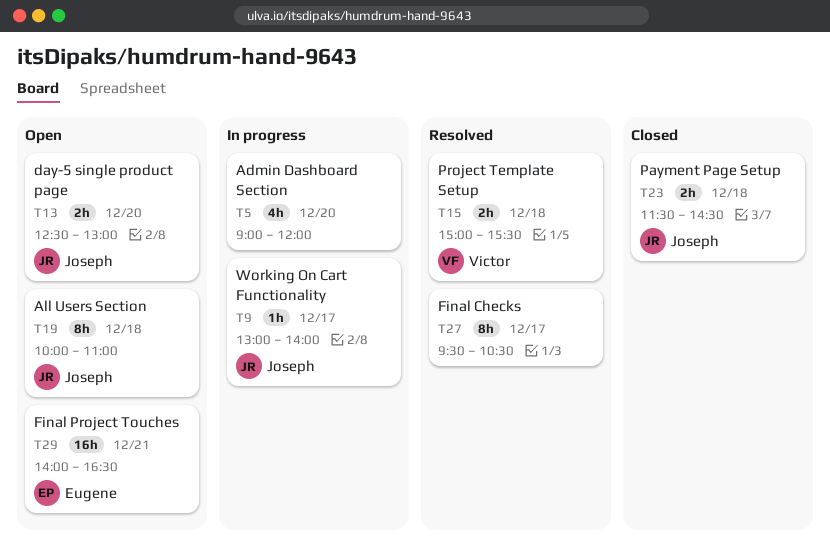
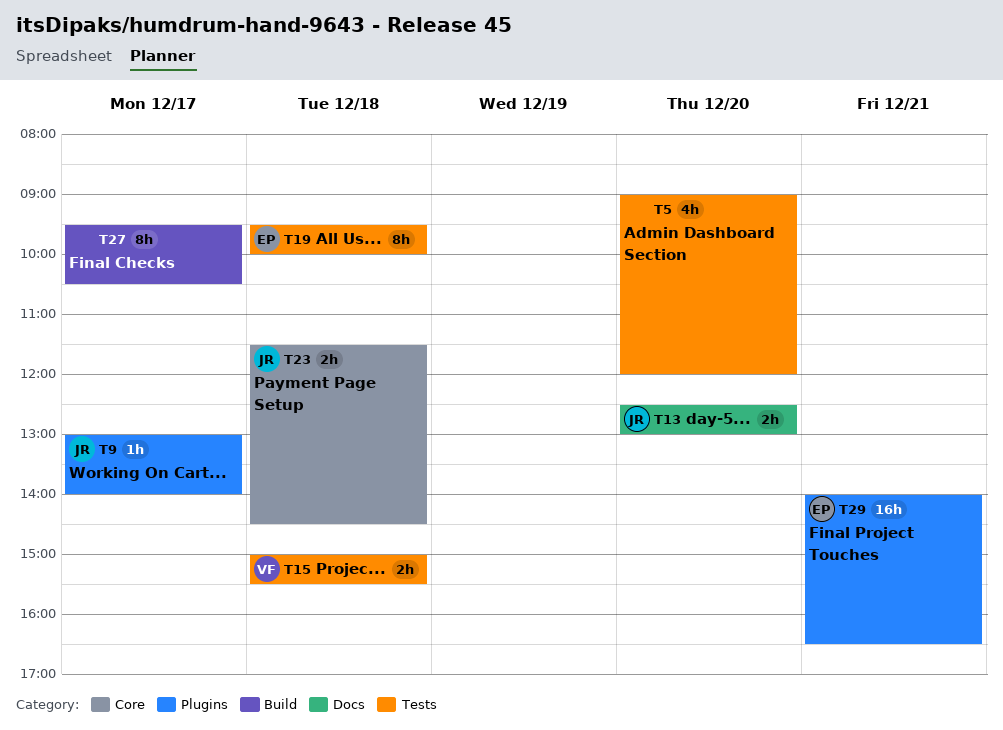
T19, owner: Joseph -> Eugene
T19, begins: 10:00 -> 09:30
T19, ends: 11:00 -> 10:00

